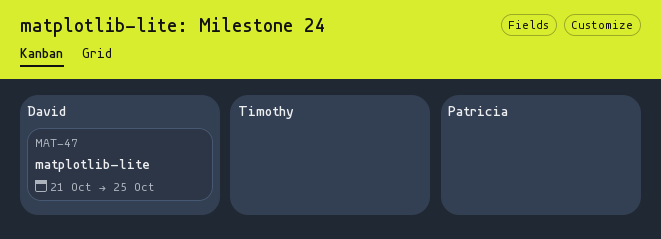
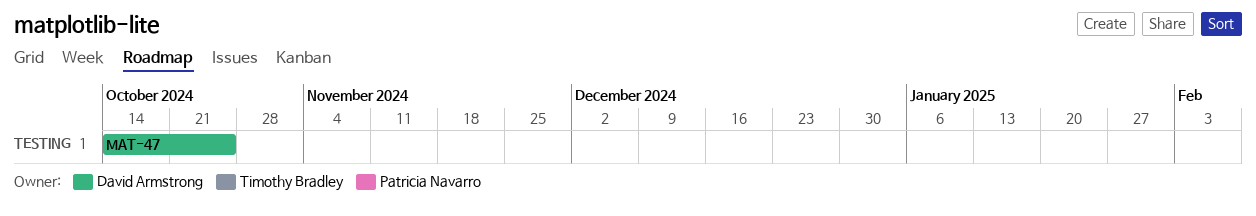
MAT-47, start: Oct 21 -> Oct 14

